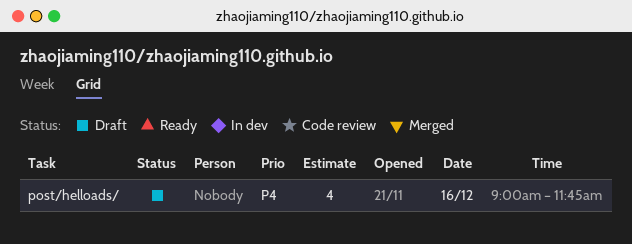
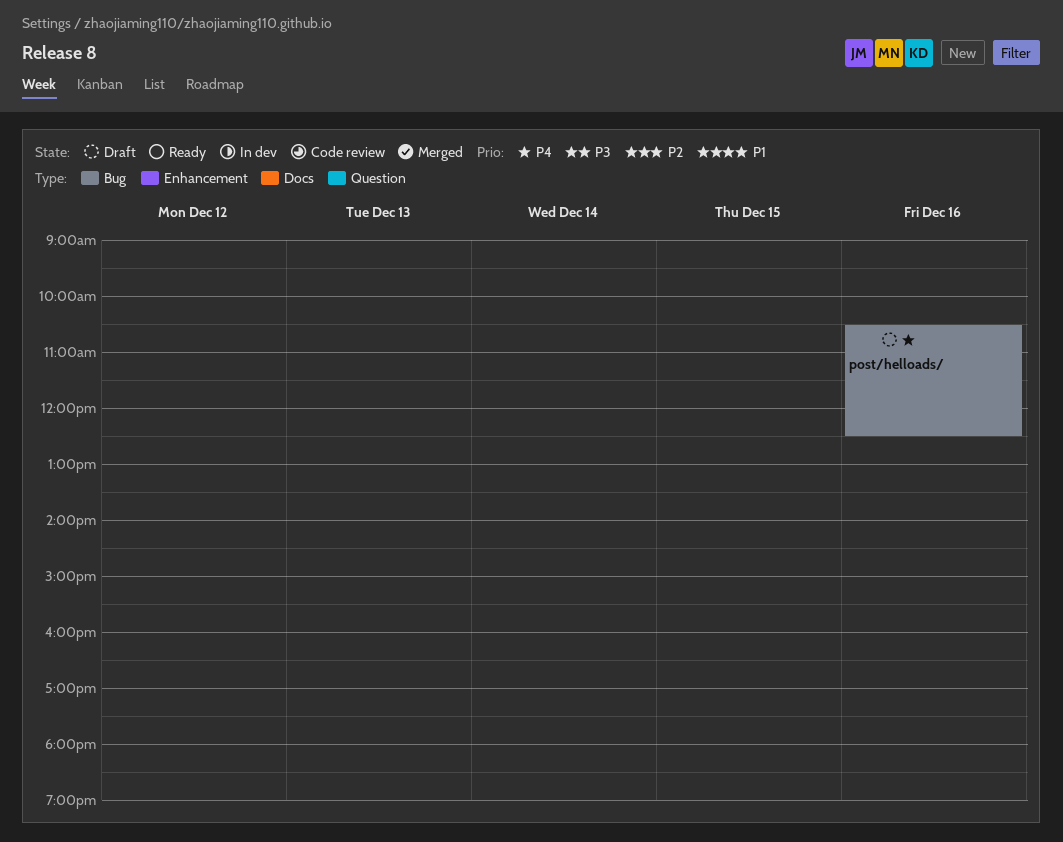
post/helloads/, begins: 09:00 -> 10:30
post/helloads/, ends: 11:45 -> 12:30

